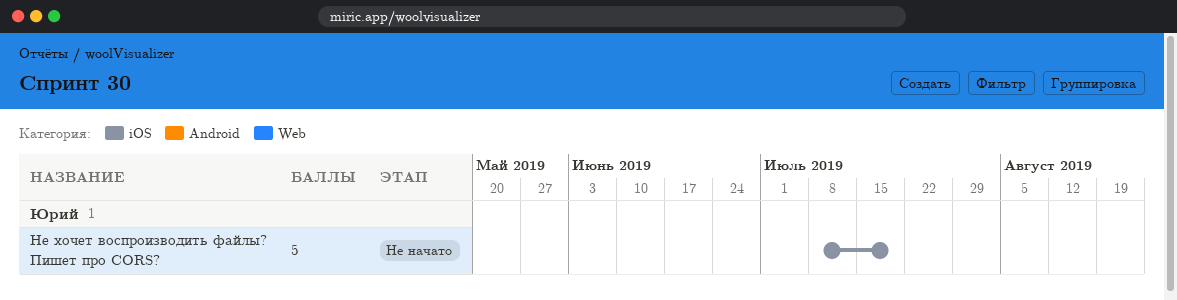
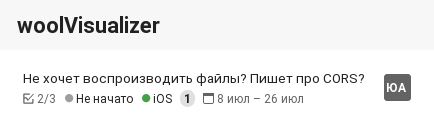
Не хочет воспроизводить файлы? Пишет про CORS?, estimate: 5 -> 1
Не хочет воспроизводить файлы? Пишет про CORS?, due: Jul 19 -> Jul 26

